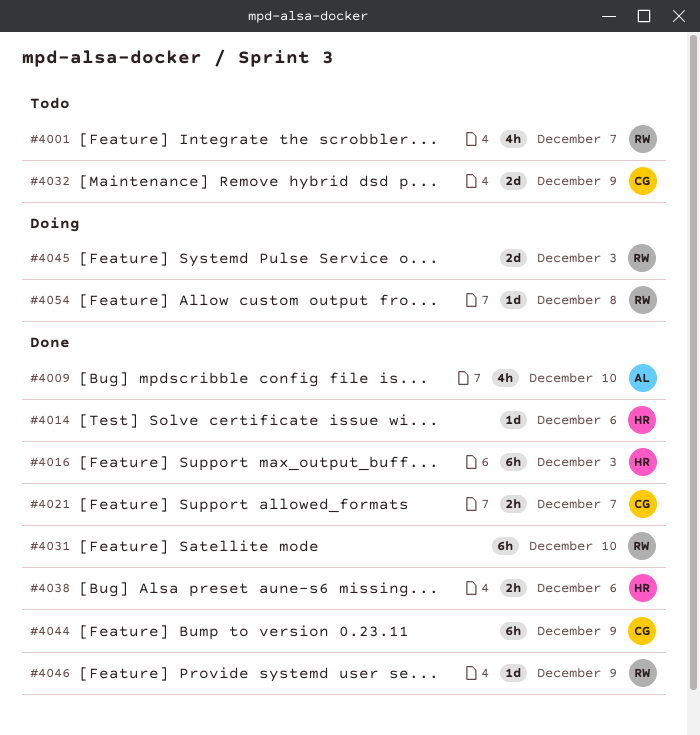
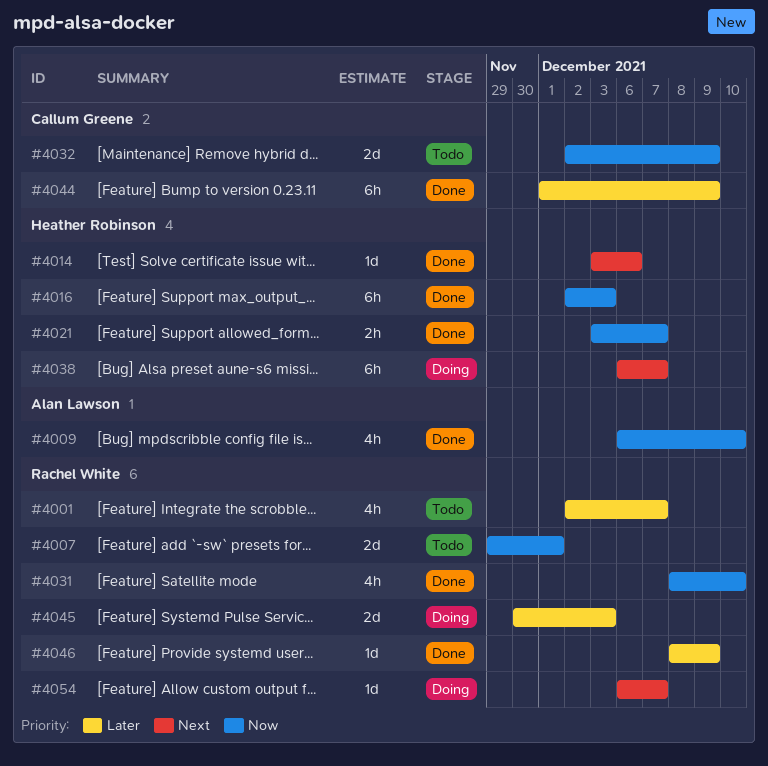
#4007: none -> present
#4021, owner: Callum Greene -> Heather Robinson
#4031, estimate: 6h -> 4h
#4038, status: Done -> Doing
#4038, estimate: 2h -> 6h
#4038, due: Dec 6 -> Dec 7
#4054, due: Dec 8 -> Dec 7

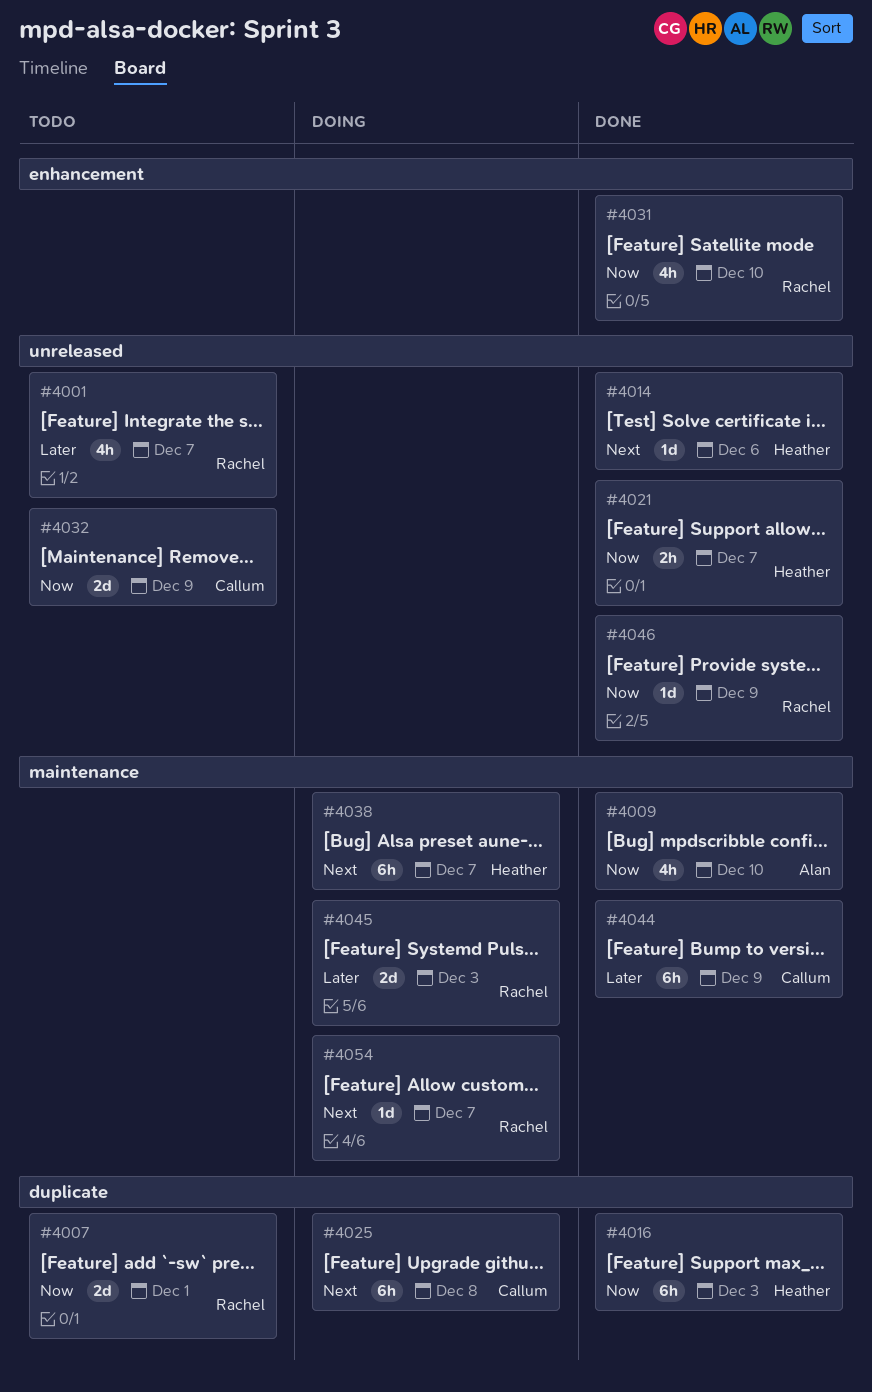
#4025: none -> present
#4046, priority: Later -> Now

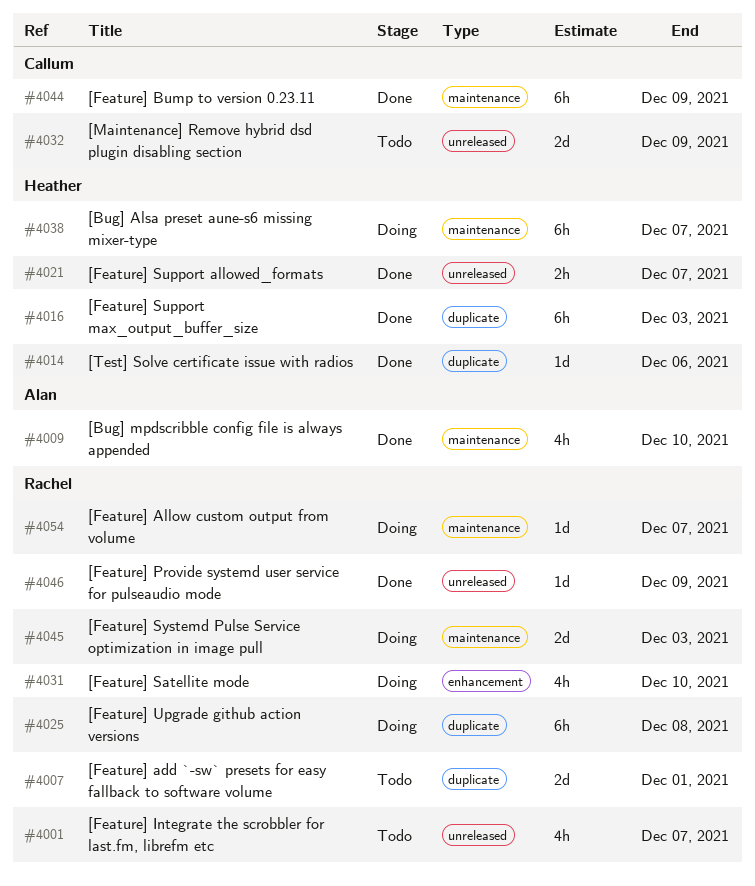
#4014, label: unreleased -> duplicate
#4025, owner: Callum -> Rachel
#4031, status: Done -> Doing

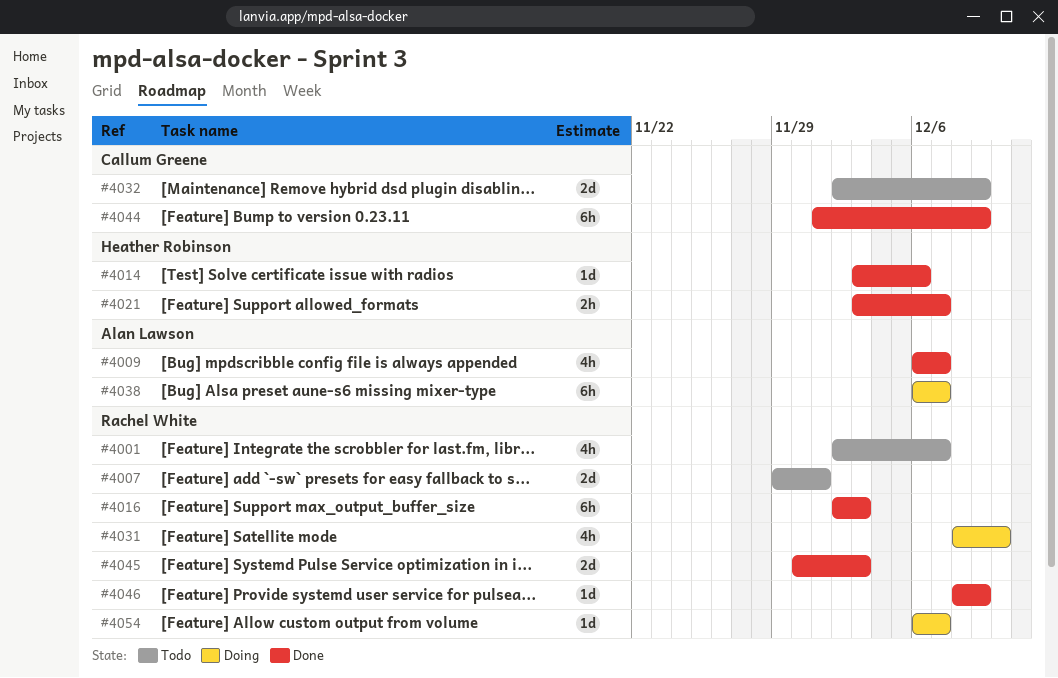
#4009, due: Dec 10 -> Dec 7
#4016, owner: Heather Robinson -> Rachel White
#4025: present -> none
#4038, owner: Heather Robinson -> Alan Lawson
#4045, status: Doing -> Done

